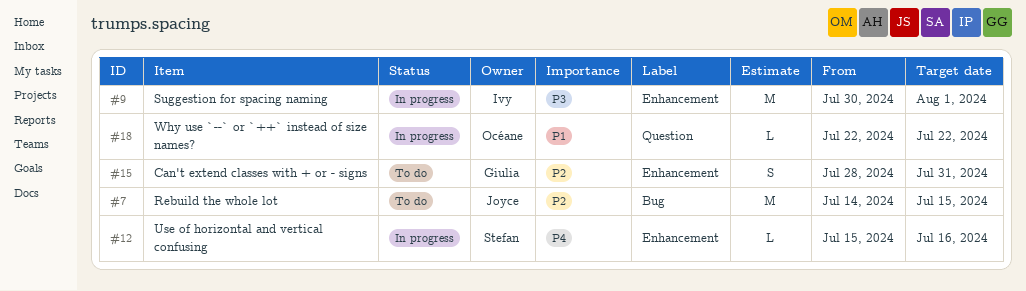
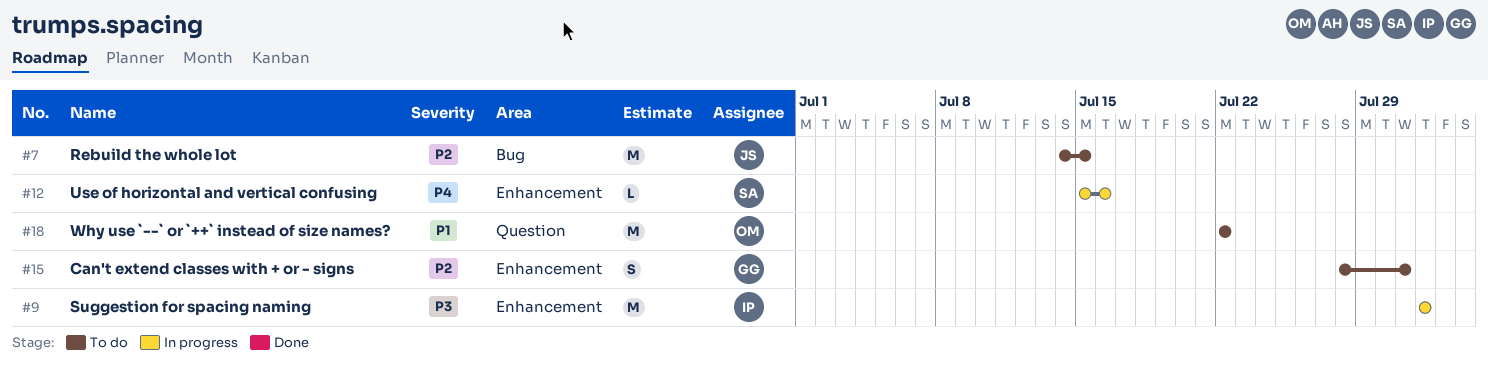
#9, start: Jul 30 -> Aug 1
#18, status: In progress -> To do
#18, estimate: L -> M

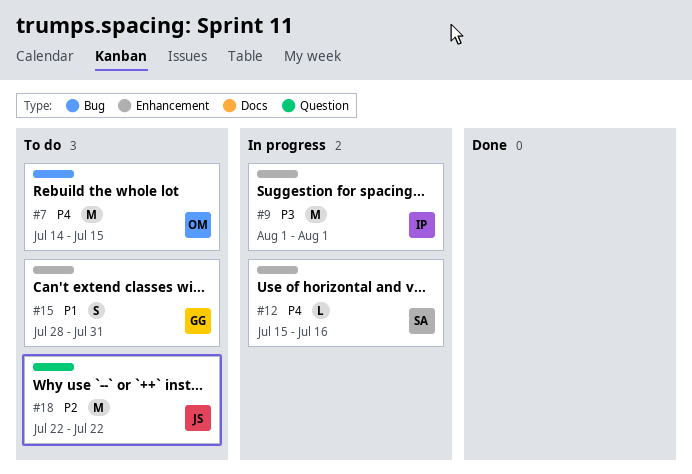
#7, owner: JS -> OM
#7, priority: P2 -> P4
#15, priority: P2 -> P1
#18, owner: OM -> JS
#18, priority: P1 -> P2

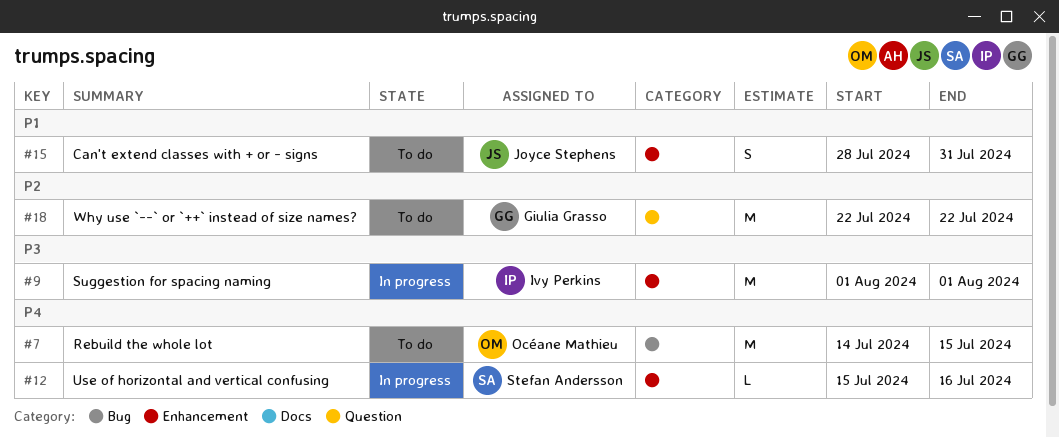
#15, owner: Giulia Grasso -> Joyce Stephens
#18, owner: Joyce Stephens -> Giulia Grasso

